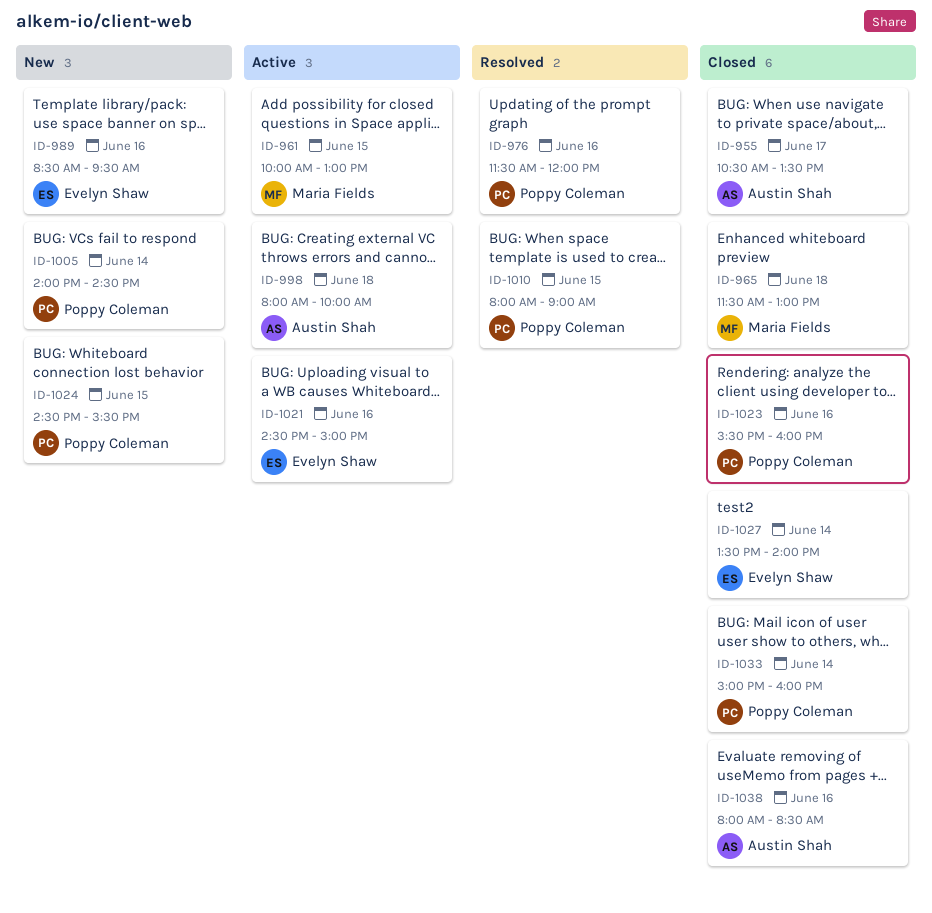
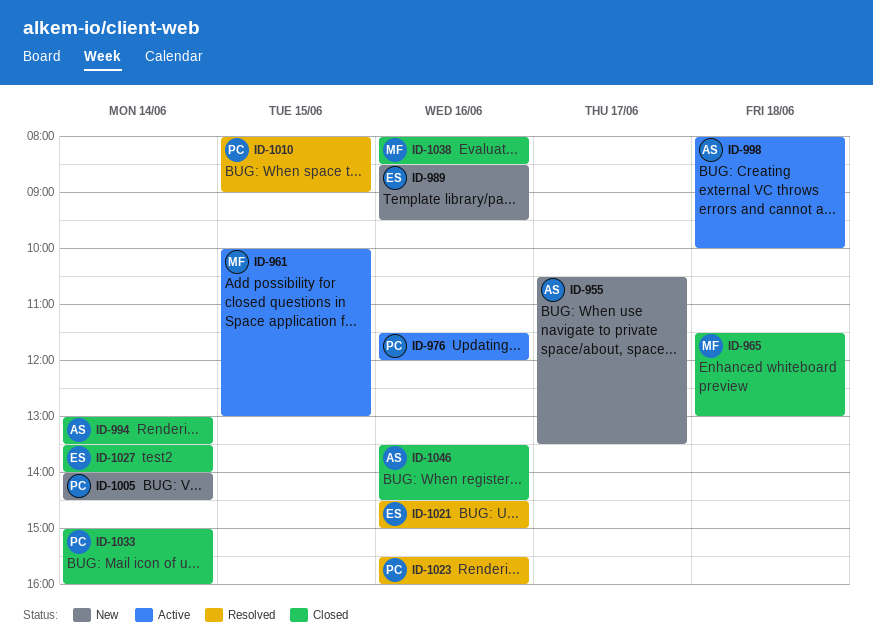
ID-955, status: Closed -> New
ID-976, status: Resolved -> Active
ID-994: none -> present
ID-1021, status: Active -> Resolved
ID-1023, status: Closed -> Resolved
ID-1024: present -> none
ID-1038, owner: Austin Shah -> Maria Fields
ID-1046: none -> present

